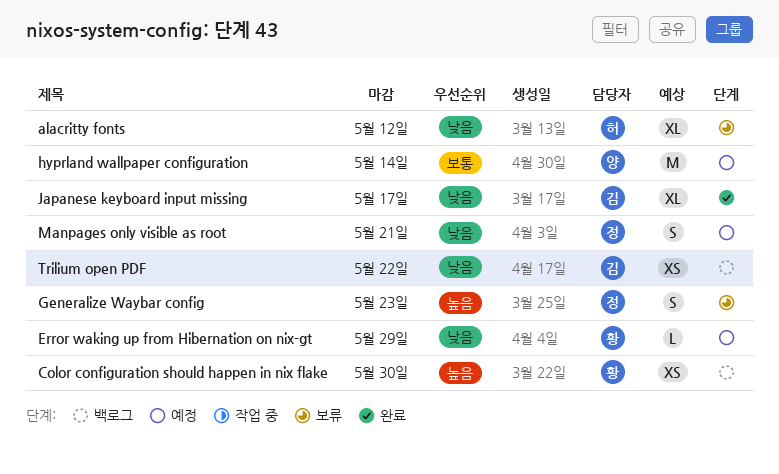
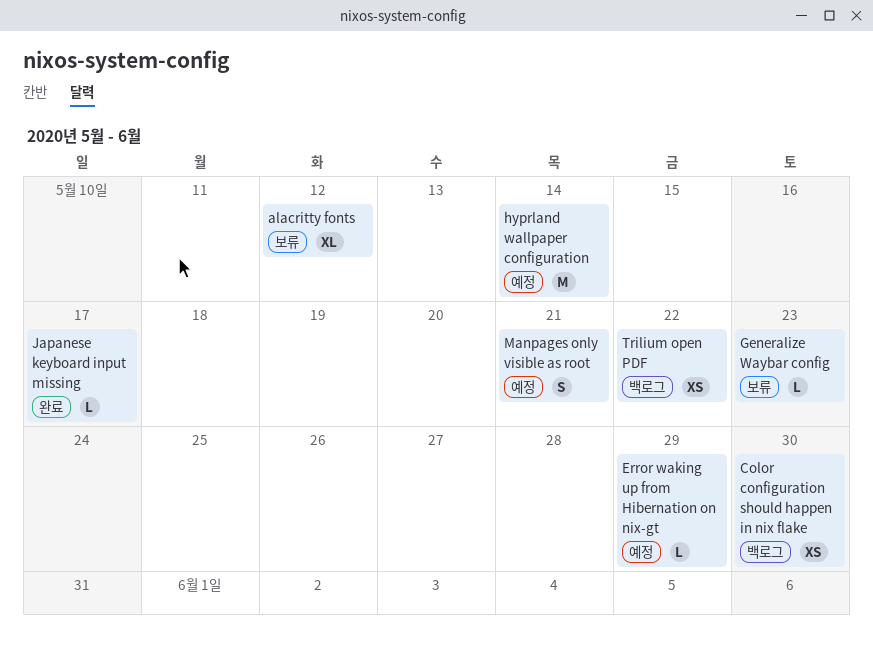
Generalize Waybar config, estimate: S -> L
Japanese keyboard input missing, estimate: XL -> L

